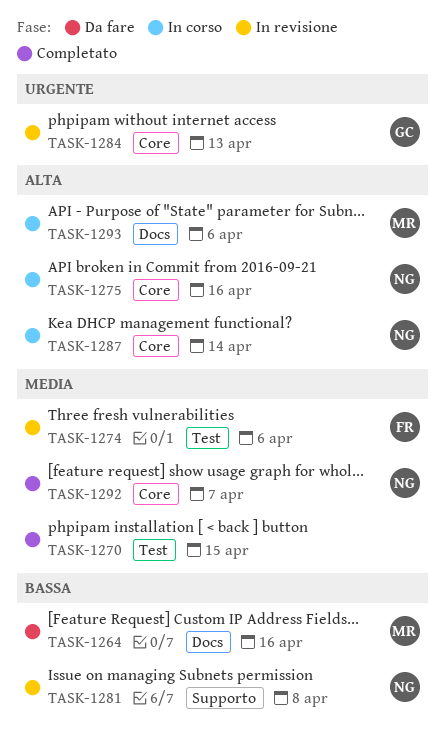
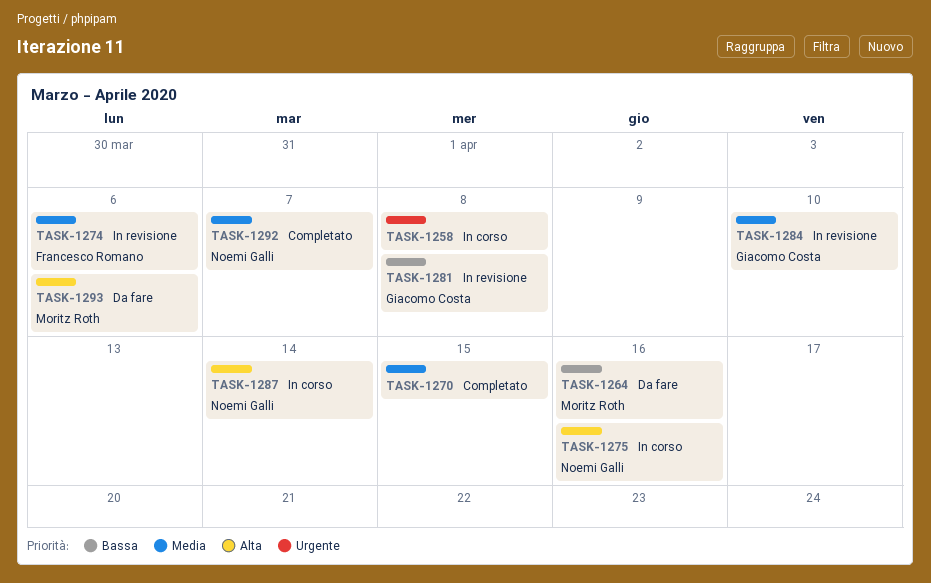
TASK-1258: none -> present
TASK-1281, owner: Noemi Galli -> Giacomo Costa
TASK-1284, priority: Urgente -> Media
TASK-1284, due: Apr 13 -> Apr 10
TASK-1293, status: In corso -> Da fare

